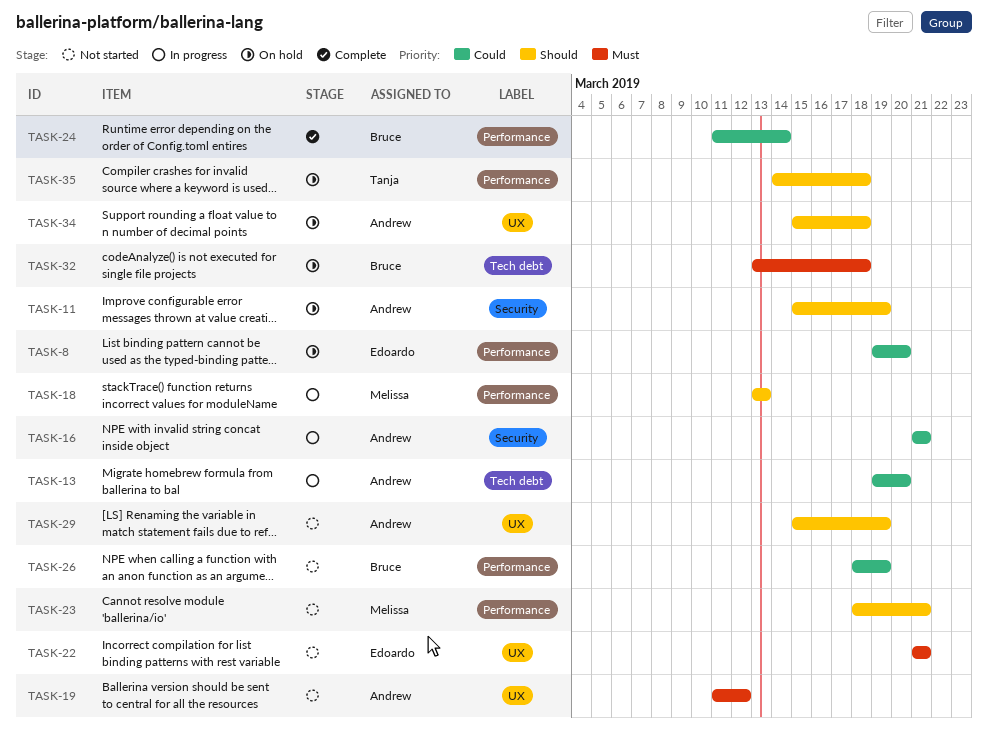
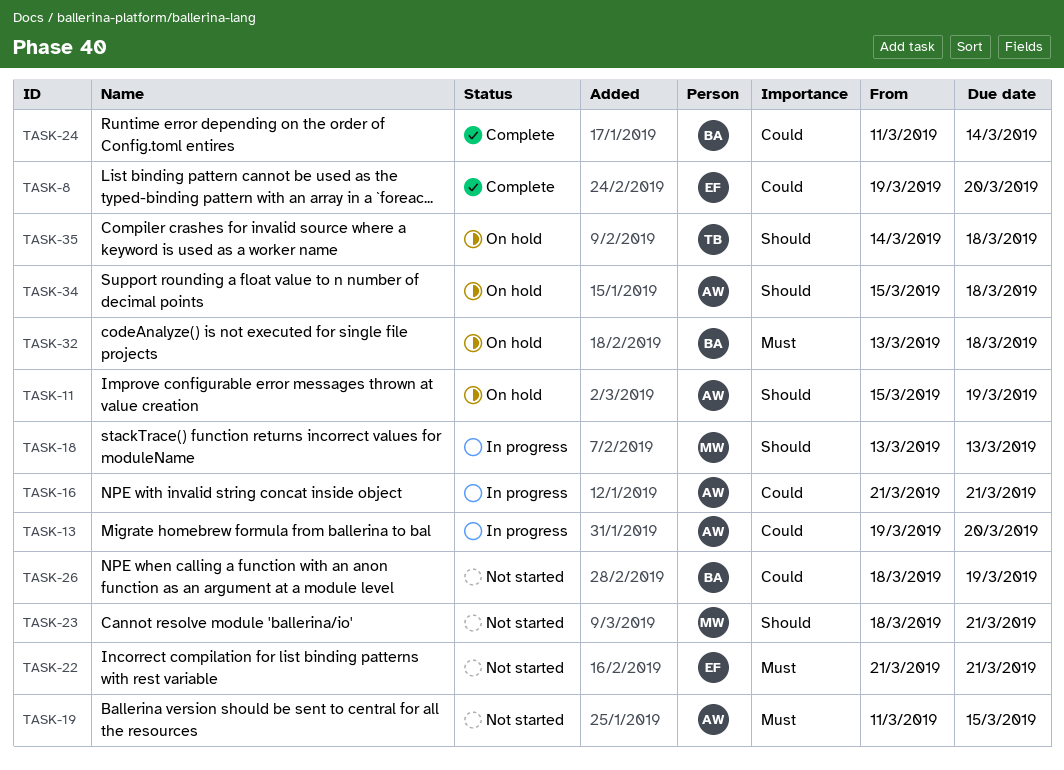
TASK-8, status: On hold -> Complete
TASK-19, due: Mar 12 -> Mar 15
TASK-29: present -> none

